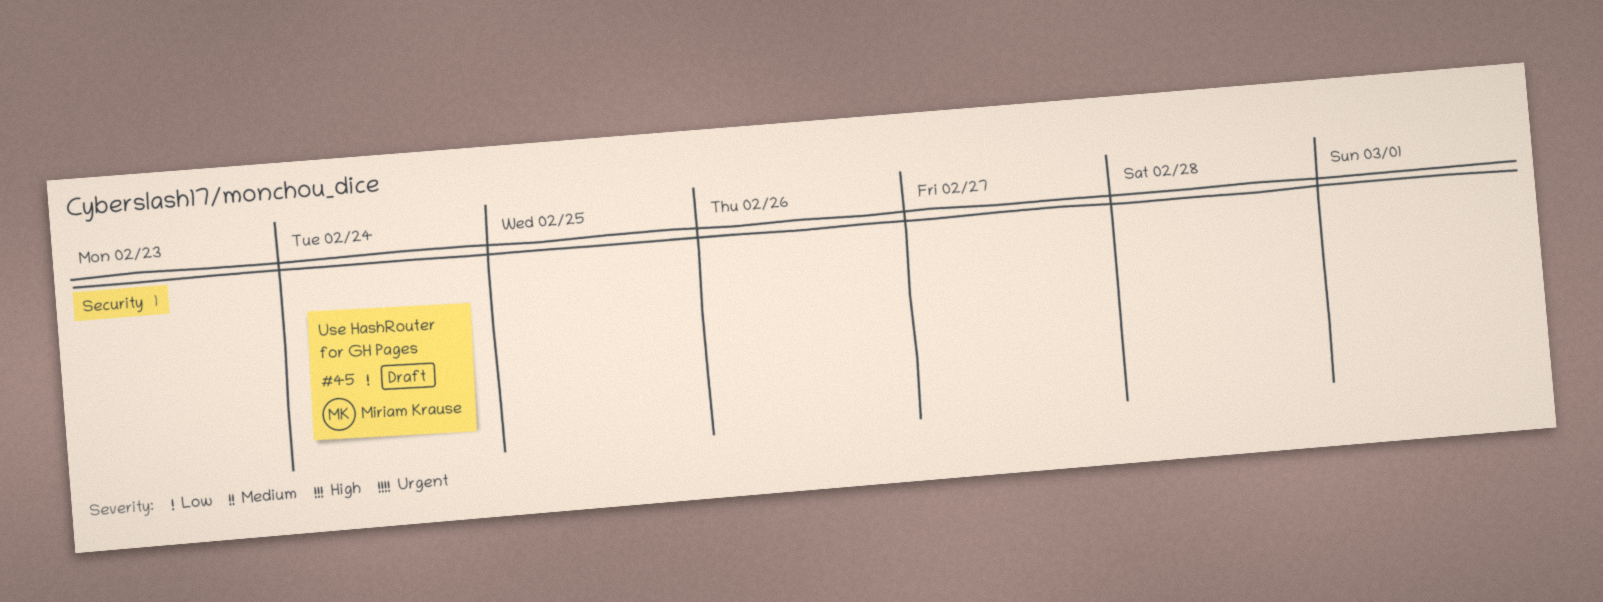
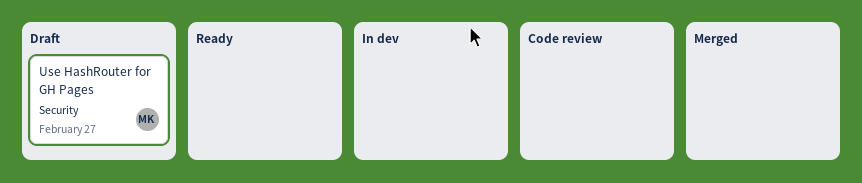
Use HashRouter for GH Pages, due: Feb 24 -> Feb 27

